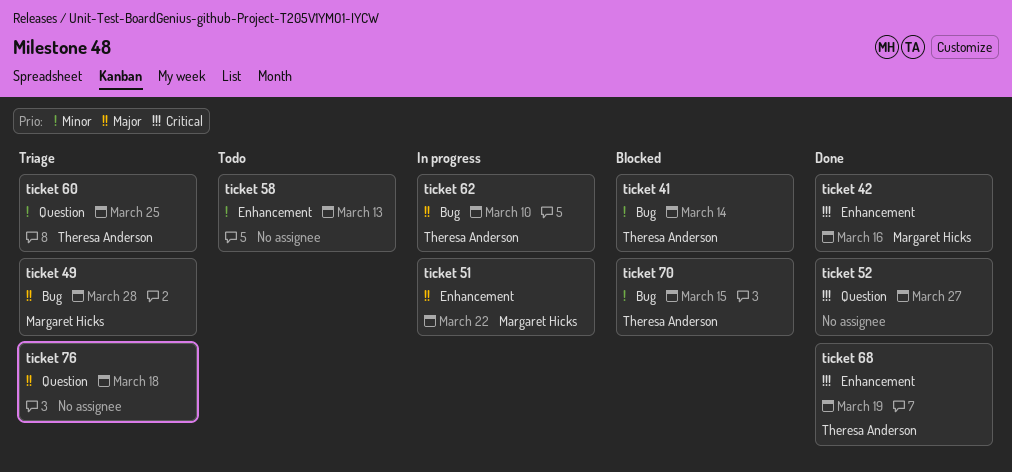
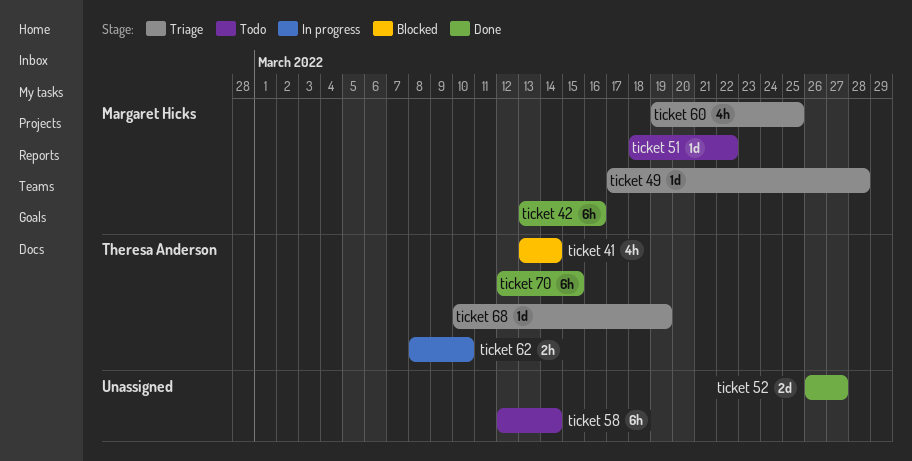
ticket 51, status: In progress -> Todo
ticket 58, due: Mar 13 -> Mar 14
ticket 60, owner: Theresa Anderson -> Margaret Hicks
ticket 68, status: Done -> Triage
ticket 70, status: Blocked -> Done
ticket 76: present -> none

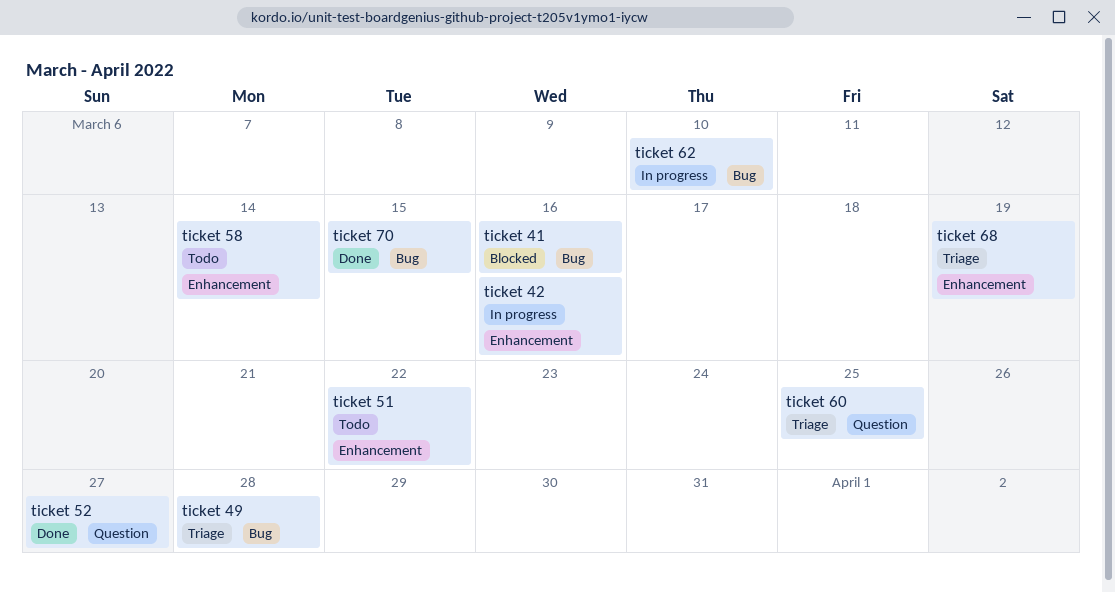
ticket 41, due: Mar 14 -> Mar 16
ticket 42, status: Done -> In progress

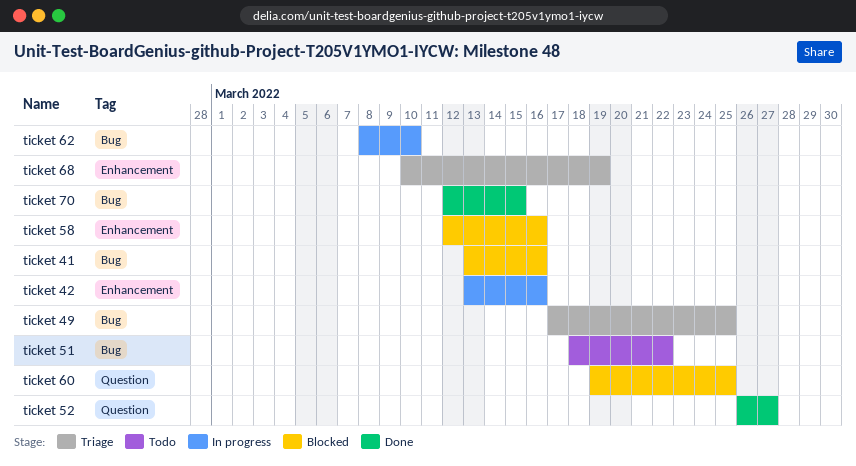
ticket 49, due: Mar 28 -> Mar 25
ticket 51, label: Enhancement -> Bug
ticket 58, status: Todo -> Blocked
ticket 58, due: Mar 14 -> Mar 16
ticket 60, status: Triage -> Blocked

